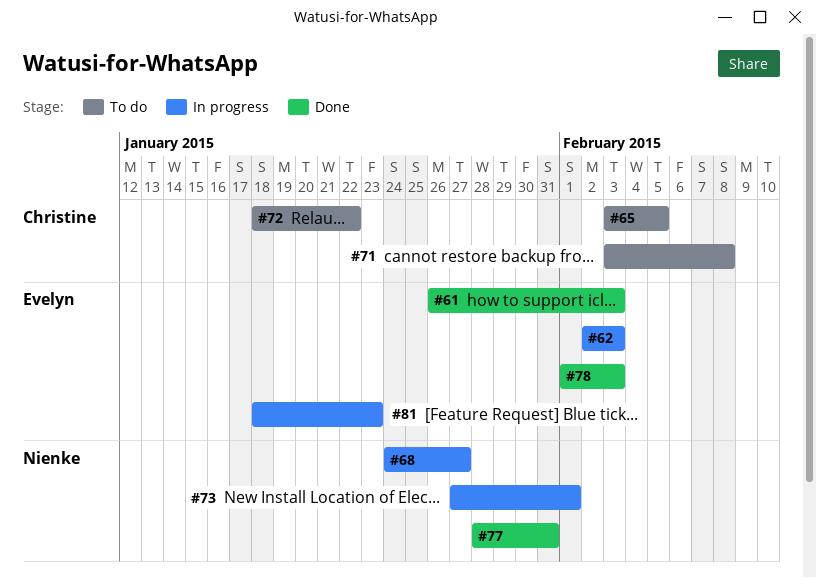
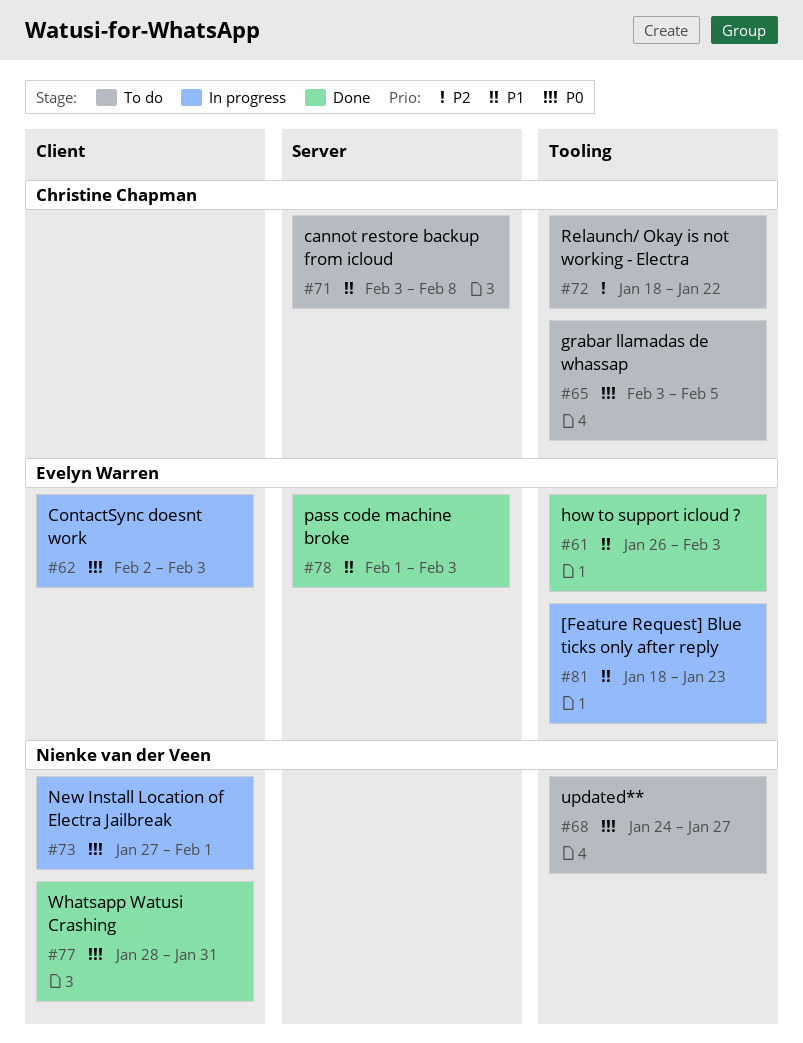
#68, status: In progress -> To do

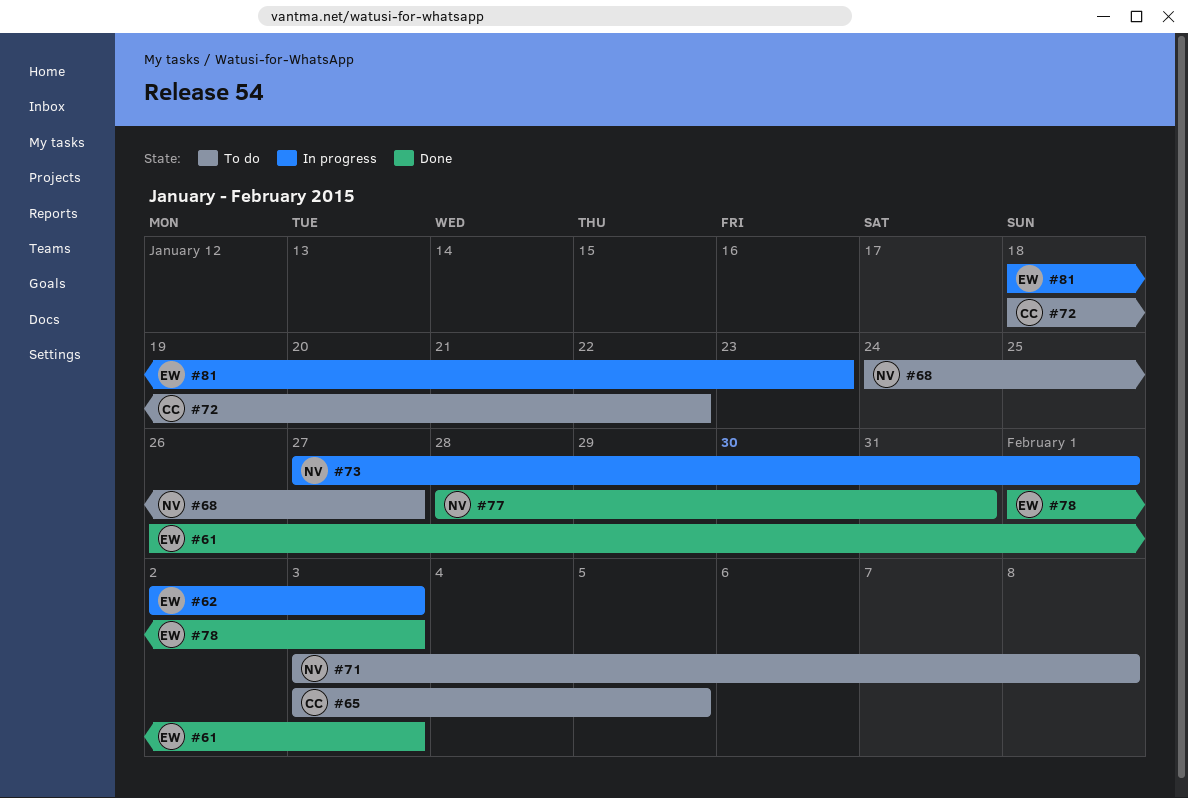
#71, owner: Christine Chapman -> Nienke van der Veen

